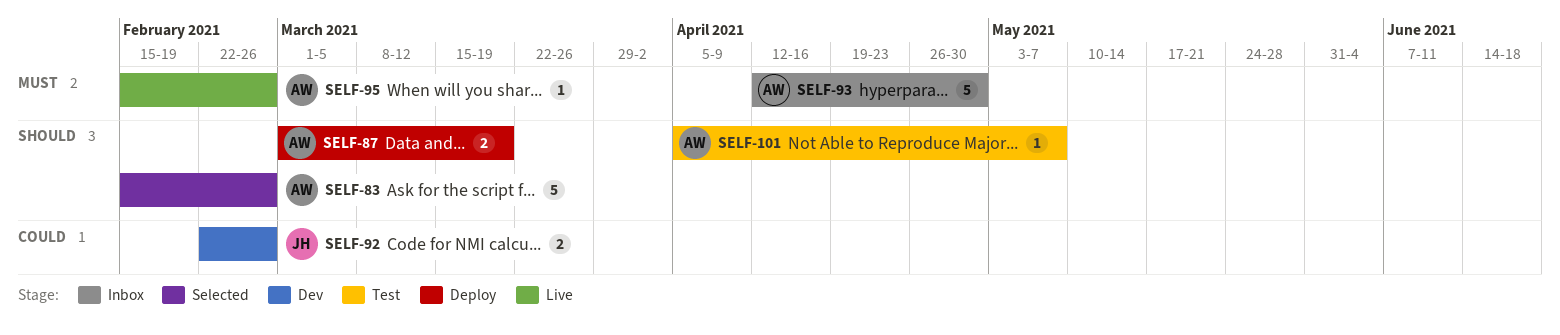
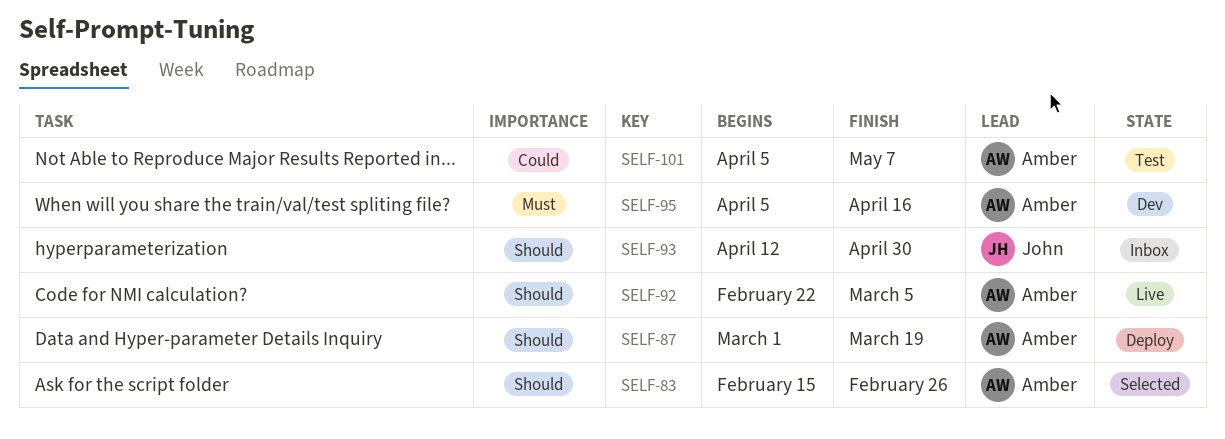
SELF-92, status: Dev -> Live
SELF-92, owner: John -> Amber
SELF-92, priority: Could -> Should
SELF-92, due: Feb 26 -> Mar 5
SELF-93, owner: Amber -> John
SELF-93, priority: Must -> Should
SELF-95, status: Live -> Dev
SELF-95, start: Feb 15 -> Apr 5
SELF-95, due: Feb 26 -> Apr 16
SELF-101, priority: Should -> Could

